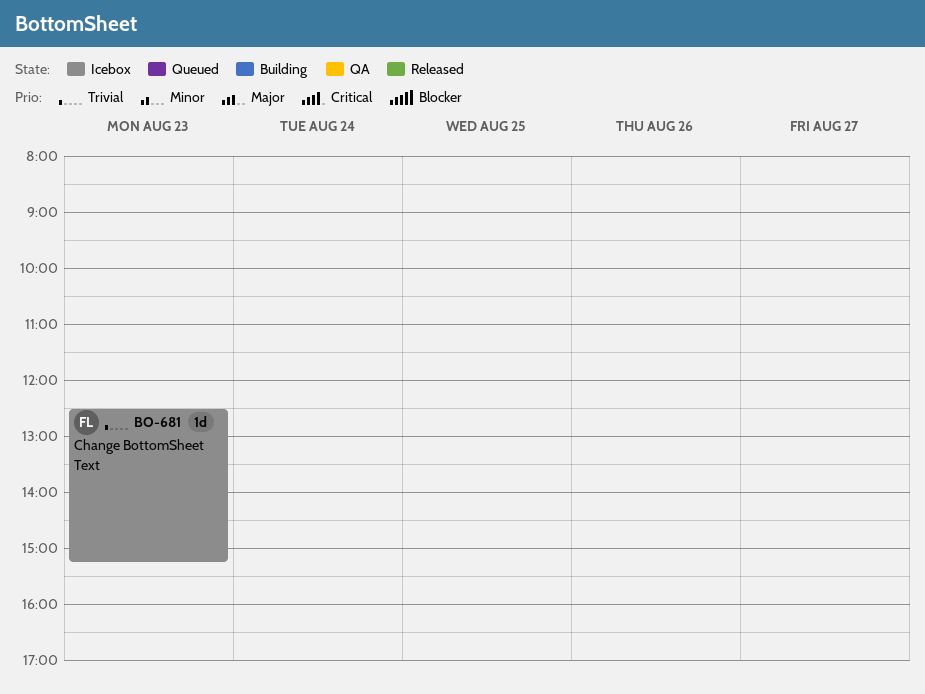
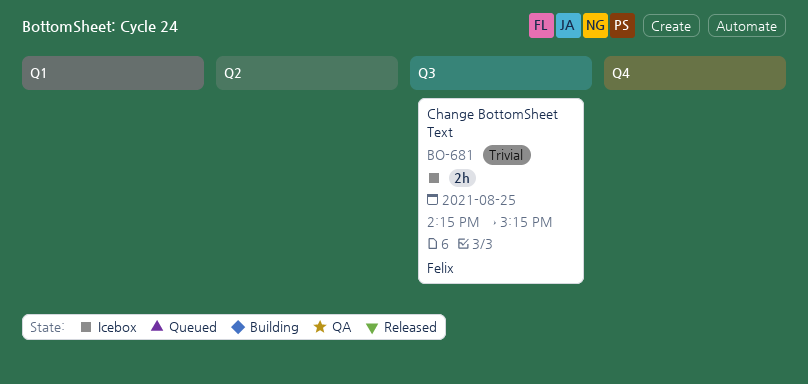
BO-681, estimate: 1d -> 2h
BO-681, day: Aug 23 -> Aug 25
BO-681, begins: 12:30 -> 14:15

